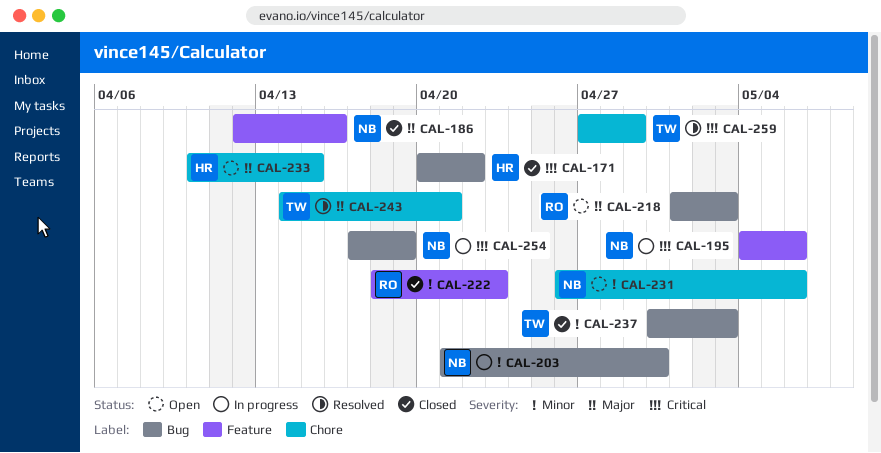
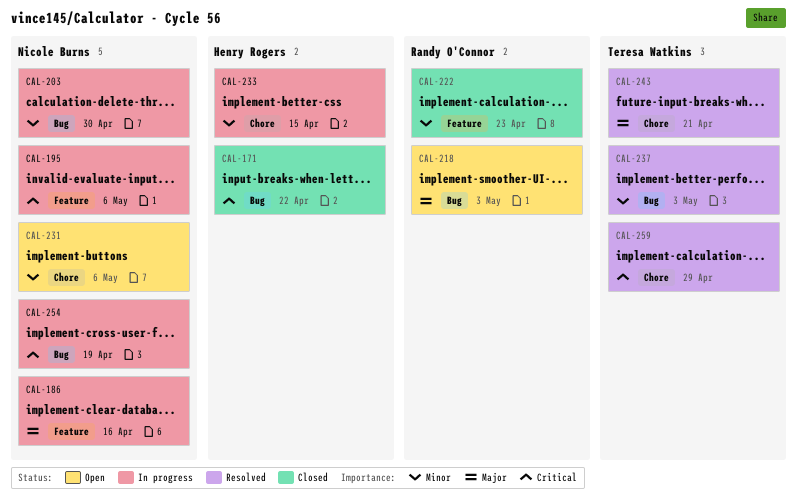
CAL-186, status: Closed -> In progress
CAL-233, status: Open -> In progress
CAL-233, priority: Major -> Minor
CAL-237, status: Closed -> Resolved

